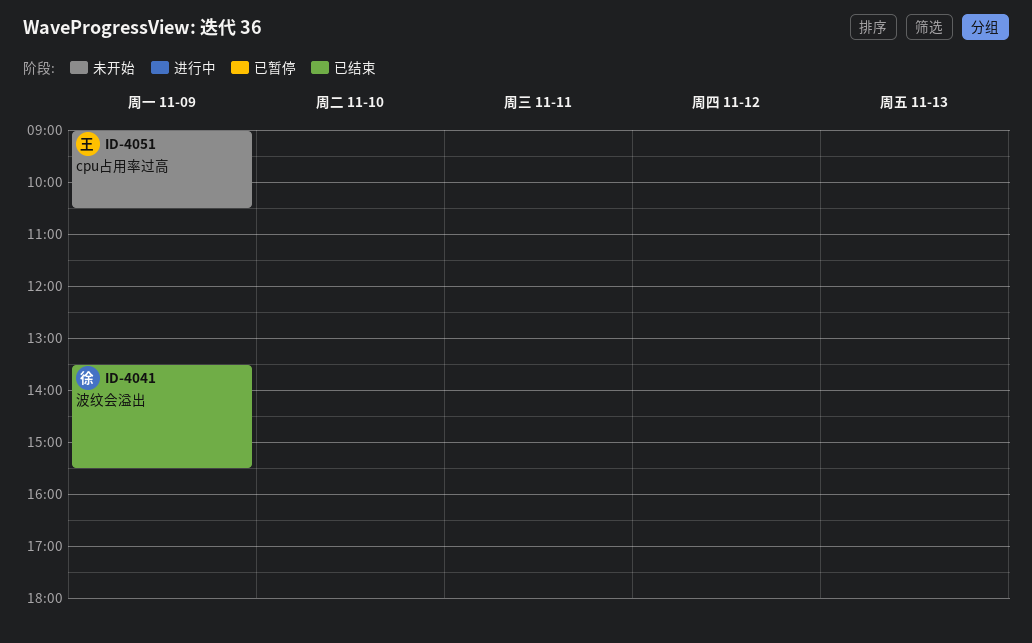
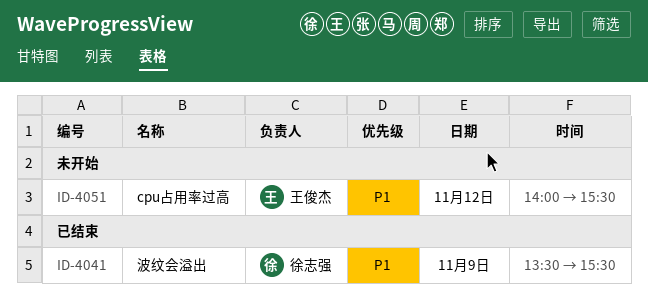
ID-4051, day: Nov 9 -> Nov 12
ID-4051, begins: 09:00 -> 14:00
ID-4051, ends: 10:30 -> 15:30

